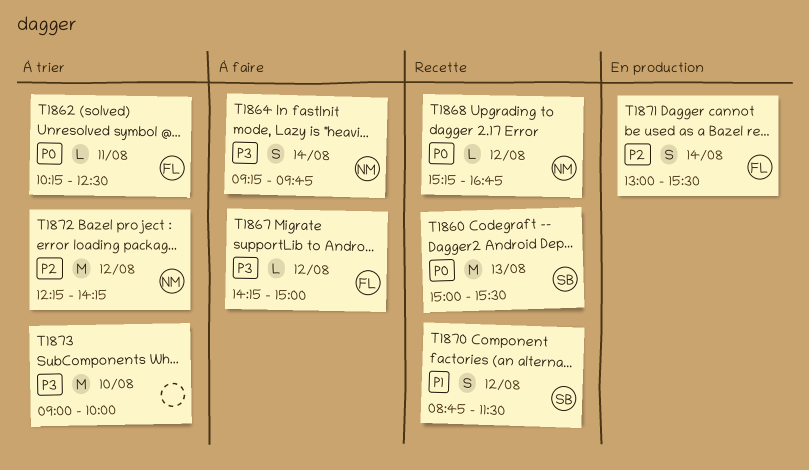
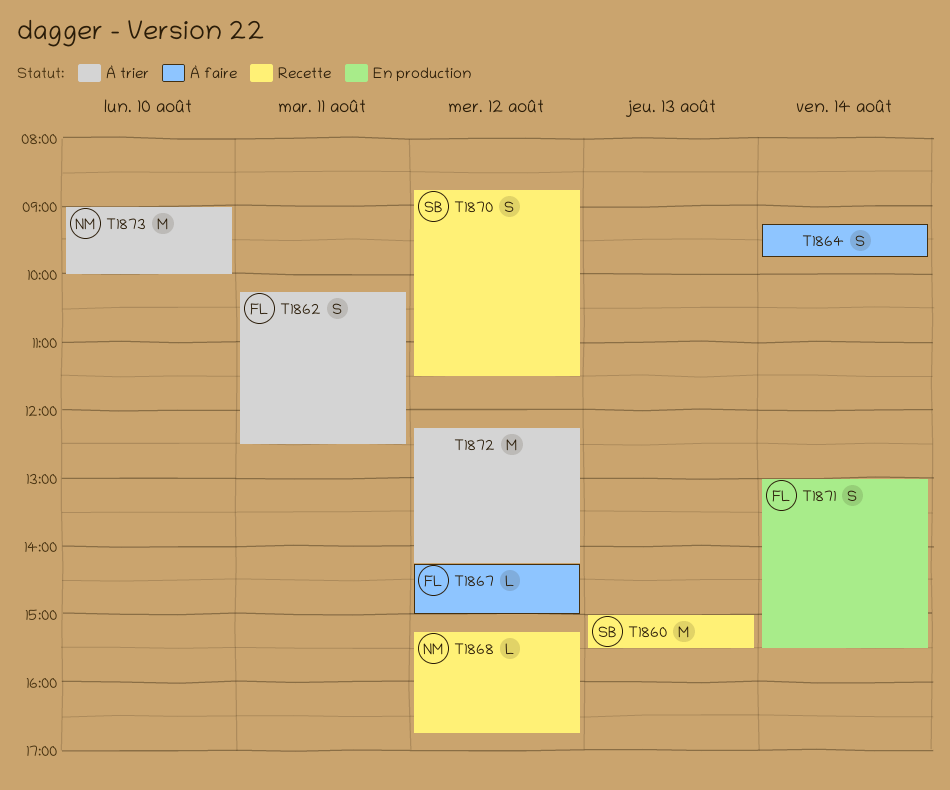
T1862, estimate: L -> S
T1864, owner: NM -> none
T1872, owner: NM -> none
T1873, owner: none -> NM

